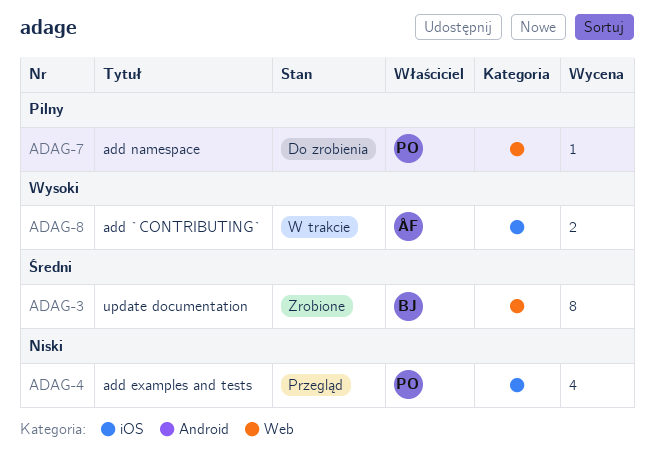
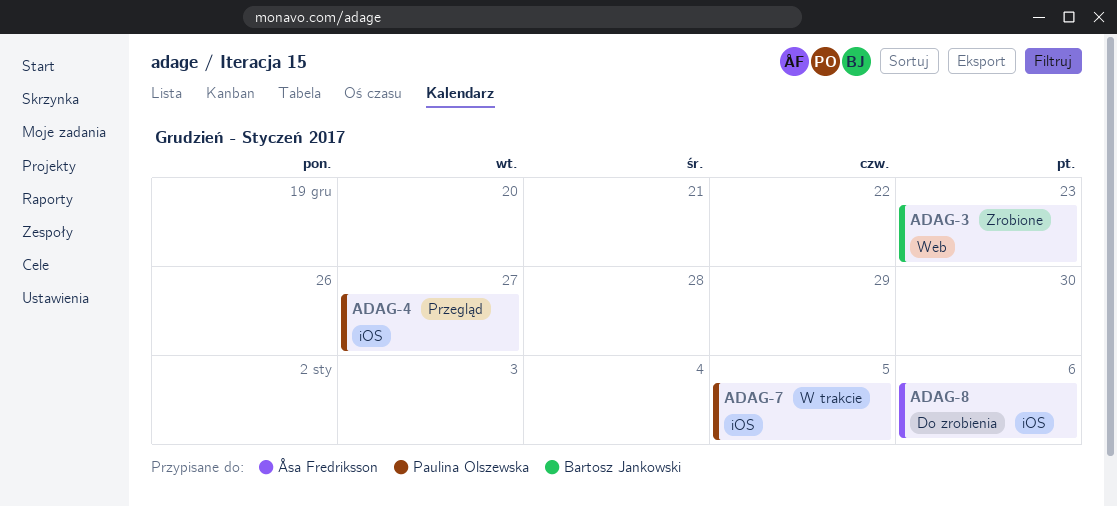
ADAG-7, status: Do zrobienia -> W trakcie
ADAG-7, label: Web -> iOS
ADAG-8, status: W trakcie -> Do zrobienia

